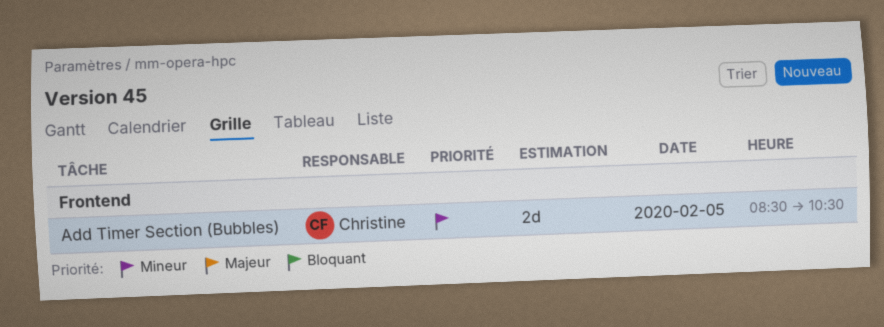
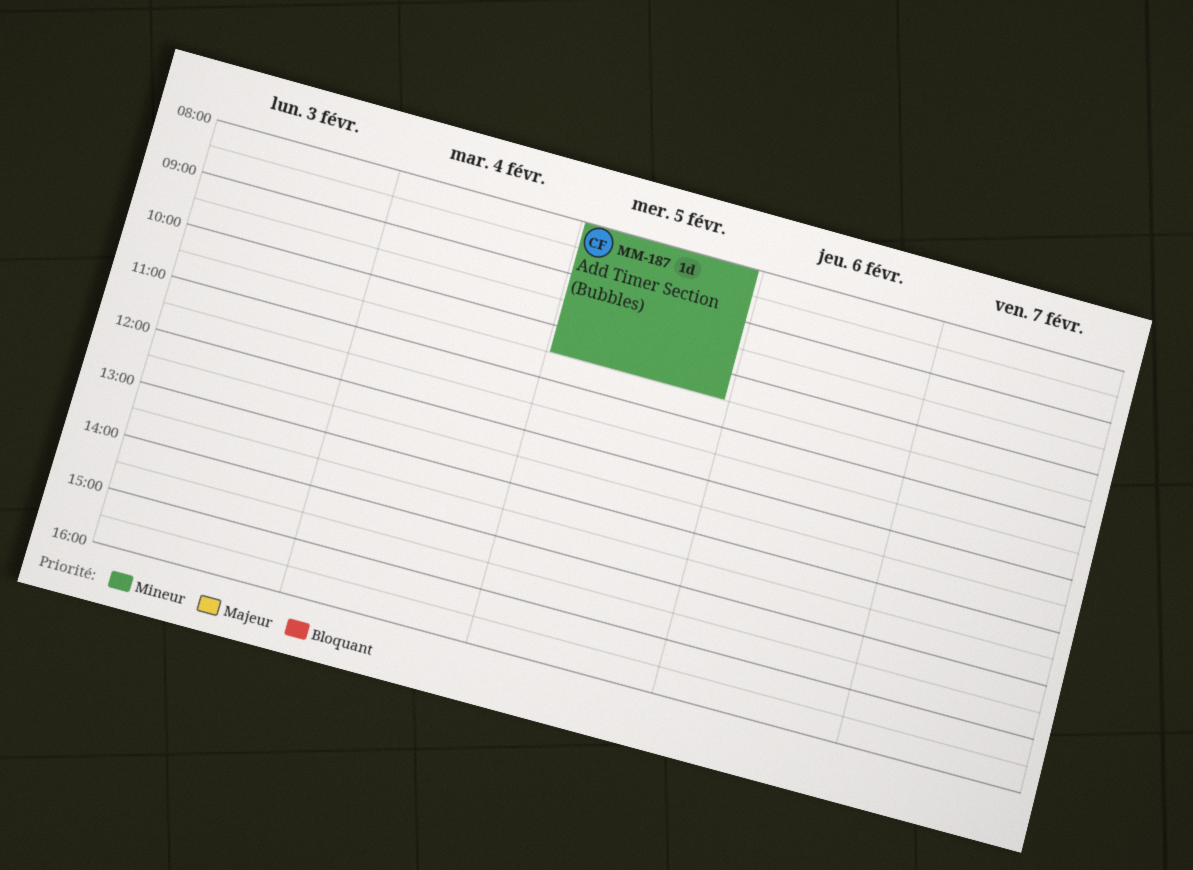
Add Timer Section (Bubbles), estimate: 2d -> 1d
Add Timer Section (Bubbles), begins: 08:30 -> 08:00

